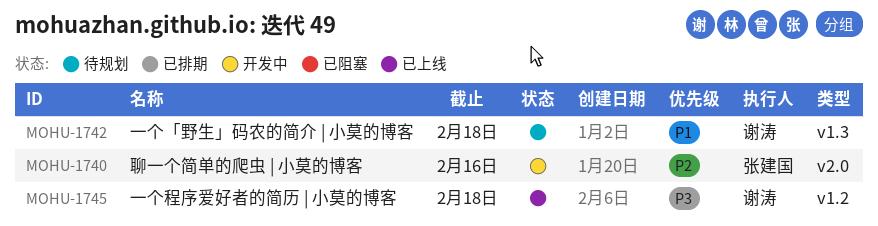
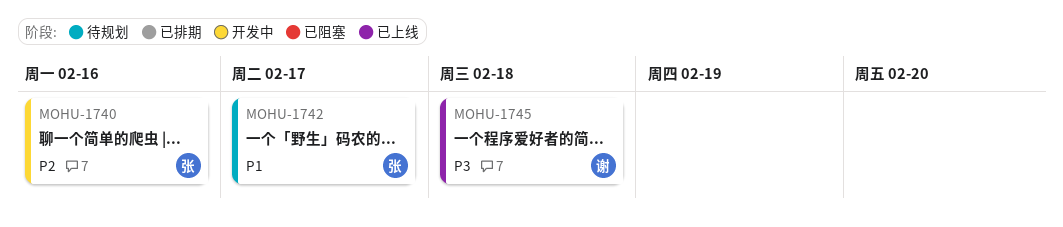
MOHU-1742, owner: 谢涛 -> 张建国
MOHU-1742, due: Feb 18 -> Feb 17

